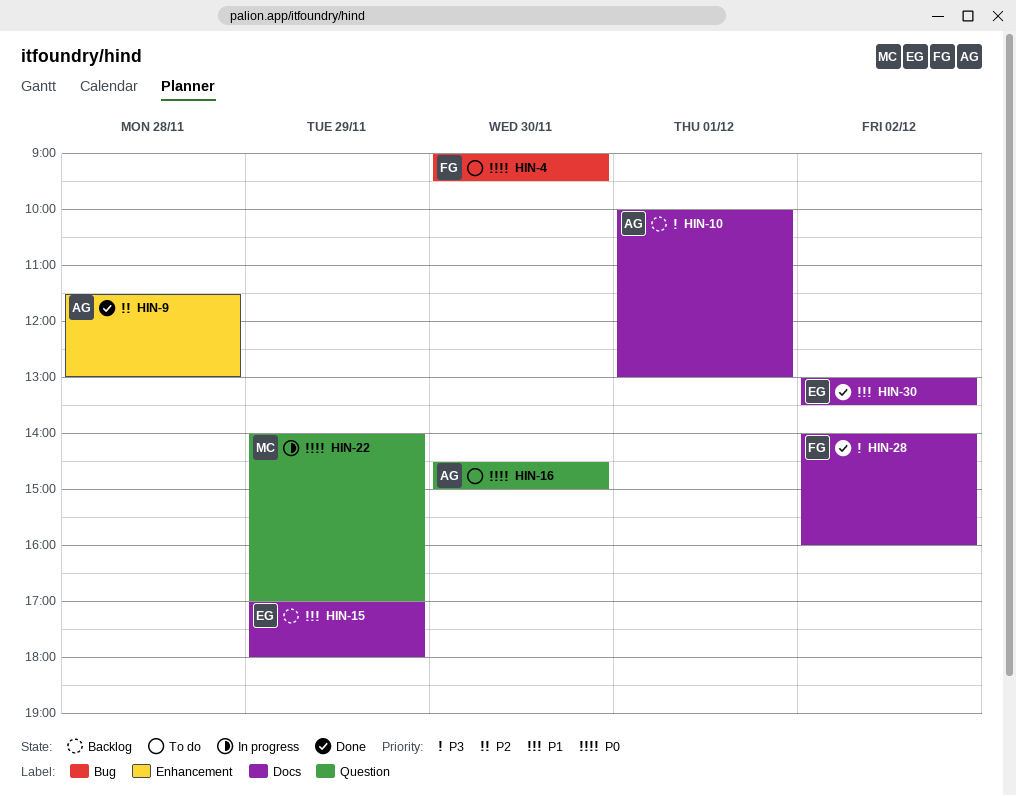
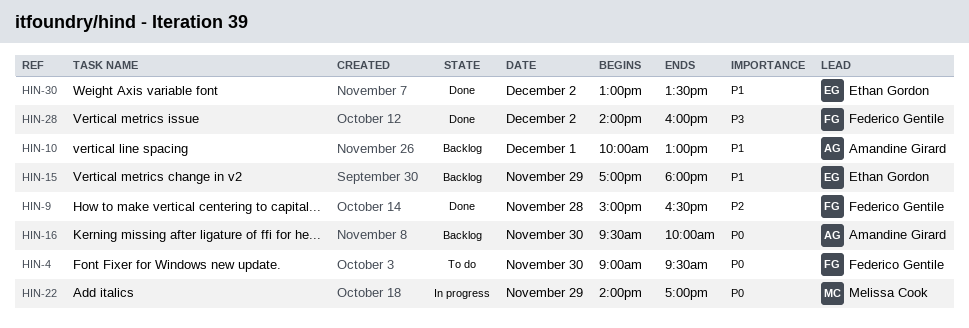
HIN-9, owner: Amandine Girard -> Federico Gentile
HIN-9, begins: 11:30 -> 15:00
HIN-9, ends: 13:00 -> 16:30
HIN-10, priority: P3 -> P1
HIN-16, status: To do -> Backlog
HIN-16, begins: 14:30 -> 09:30
HIN-16, ends: 15:00 -> 10:00

